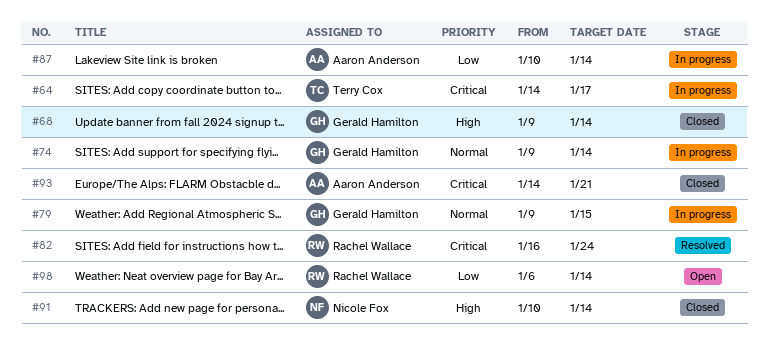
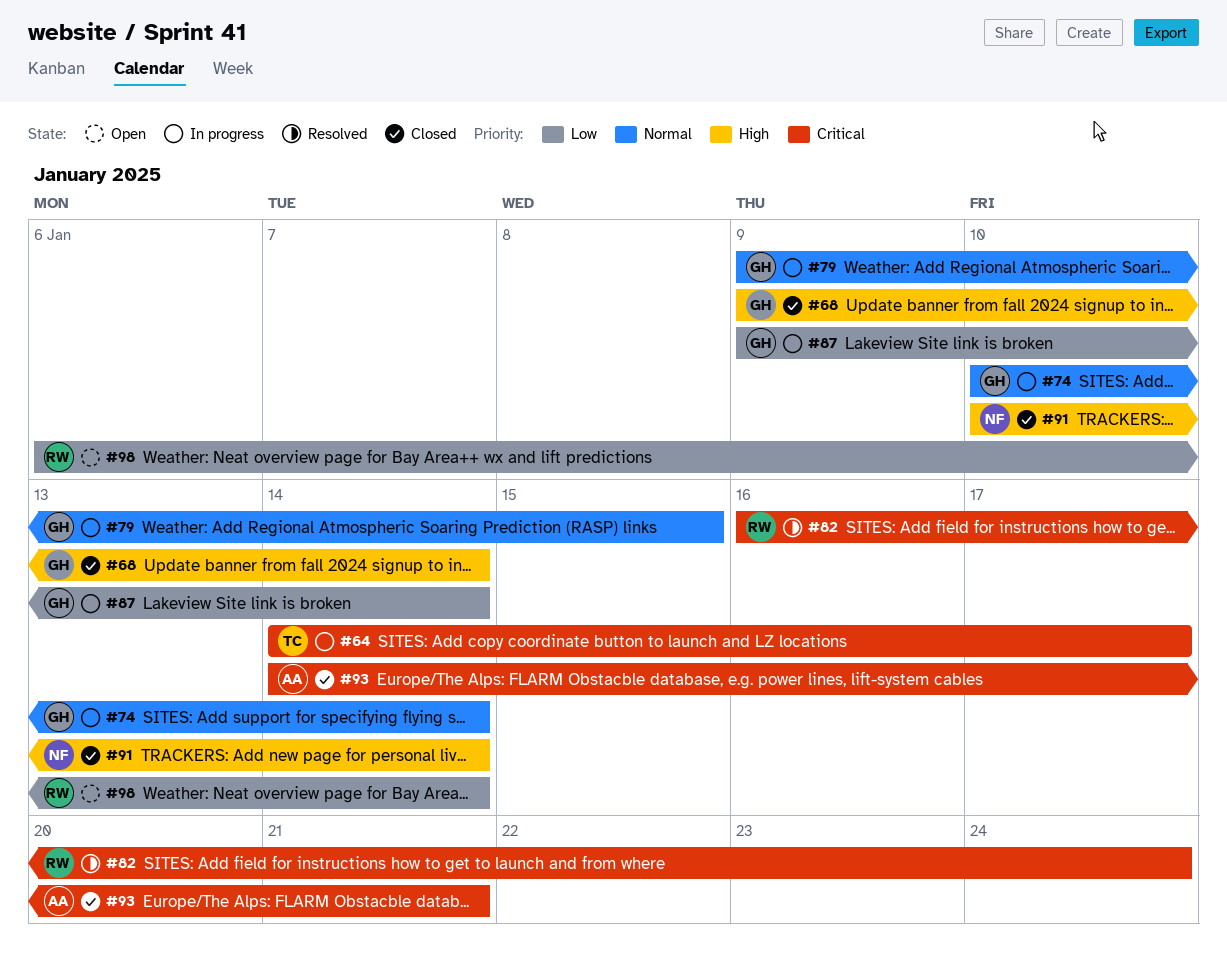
#74, start: Jan 9 -> Jan 10
#87, owner: Aaron Anderson -> Gerald Hamilton
#87, start: Jan 10 -> Jan 9

